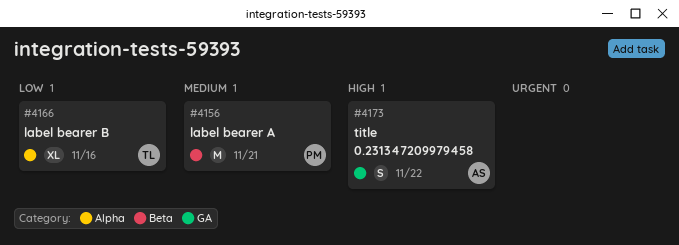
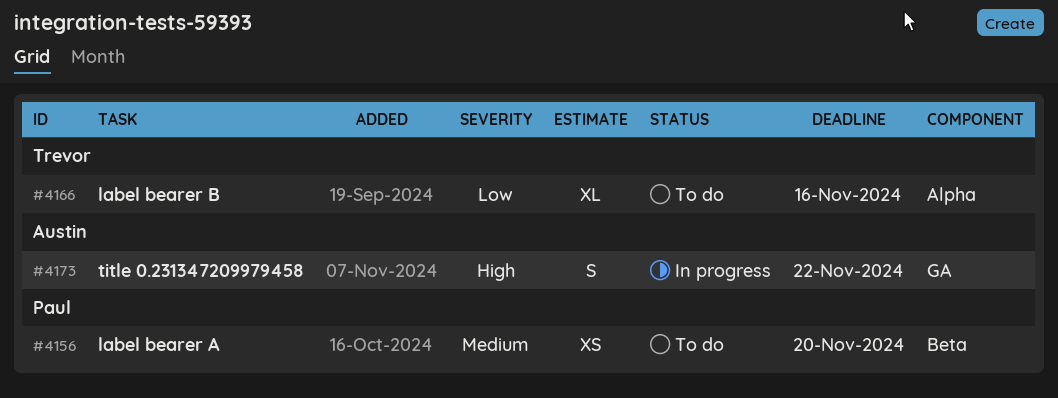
#4156, estimate: M -> XS
#4156, due: Nov 21 -> Nov 20

